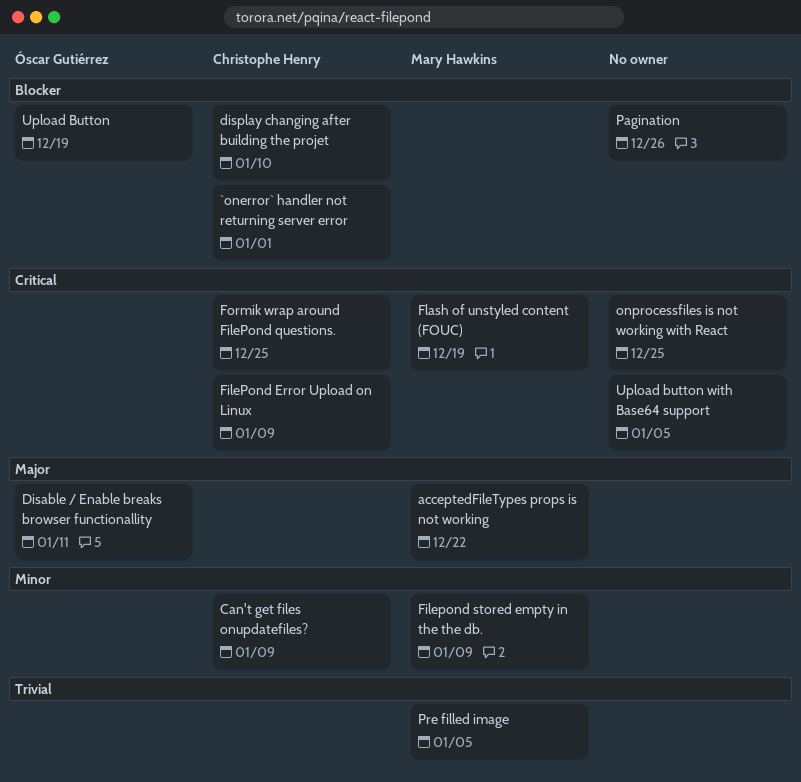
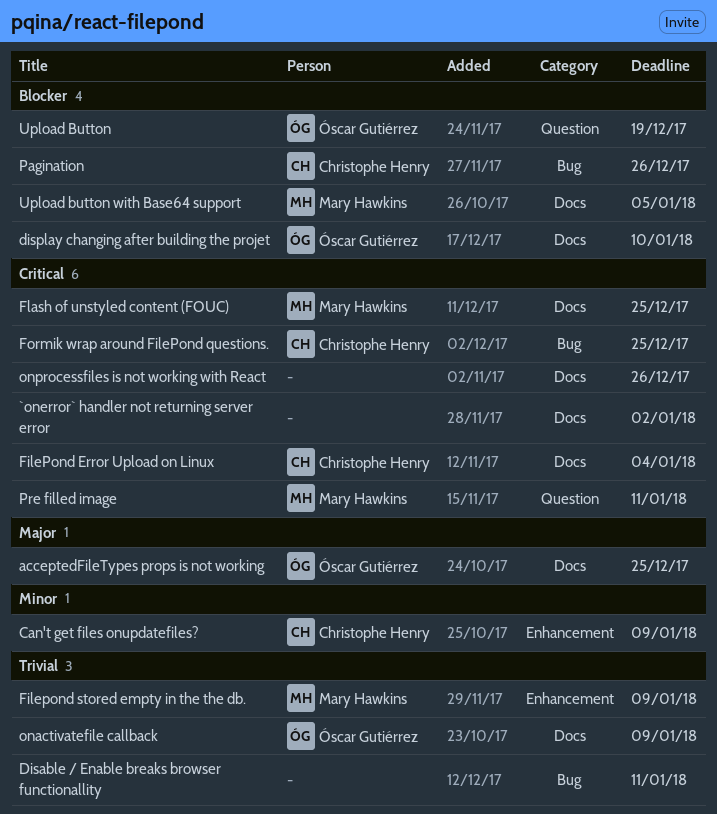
`onerror` handler not returning server error, owner: Christophe Henry -> none
`onerror` handler not returning server error, priority: Blocker -> Critical
`onerror` handler not returning server error, due: Jan 1 -> Jan 2
acceptedFileTypes props is not working, owner: Mary Hawkins -> Óscar Gutiérrez
acceptedFileTypes props is not working, due: Dec 22 -> Dec 25
Disable / Enable breaks browser functionallity, owner: Óscar Gutiérrez -> none
Disable / Enable breaks browser functionallity, priority: Major -> Trivial
display changing after building the projet, owner: Christophe Henry -> Óscar Gutiérrez
FilePond Error Upload on Linux, due: Jan 9 -> Jan 4
Filepond stored empty in the the db., priority: Minor -> Trivial
Flash of unstyled content (FOUC), due: Dec 19 -> Dec 25
onactivatefile callback: none -> present
onprocessfiles is not working with React, due: Dec 25 -> Dec 26
Pagination, owner: none -> Christophe Henry
Pre filled image, priority: Trivial -> Critical
Pre filled image, due: Jan 5 -> Jan 11
Upload button with Base64 support, owner: none -> Mary Hawkins
Upload button with Base64 support, priority: Critical -> Blocker

